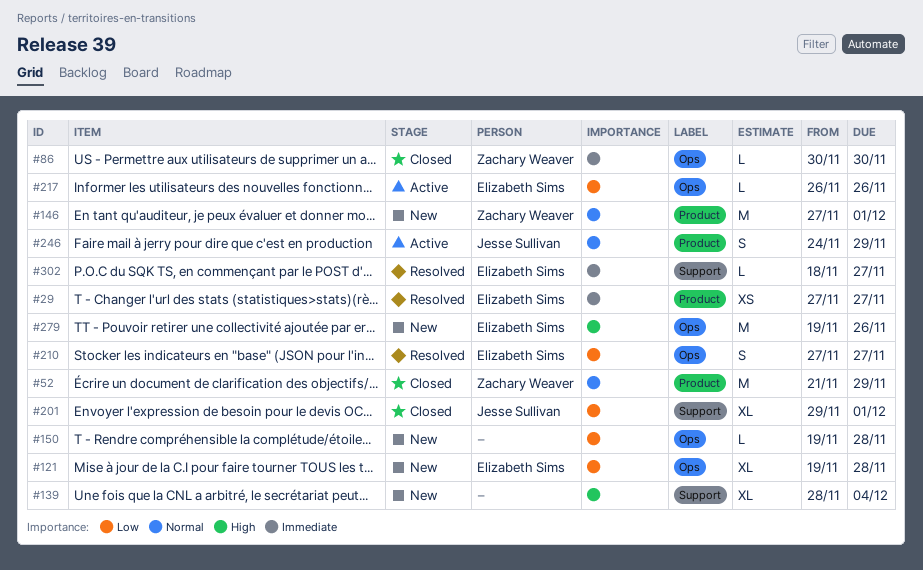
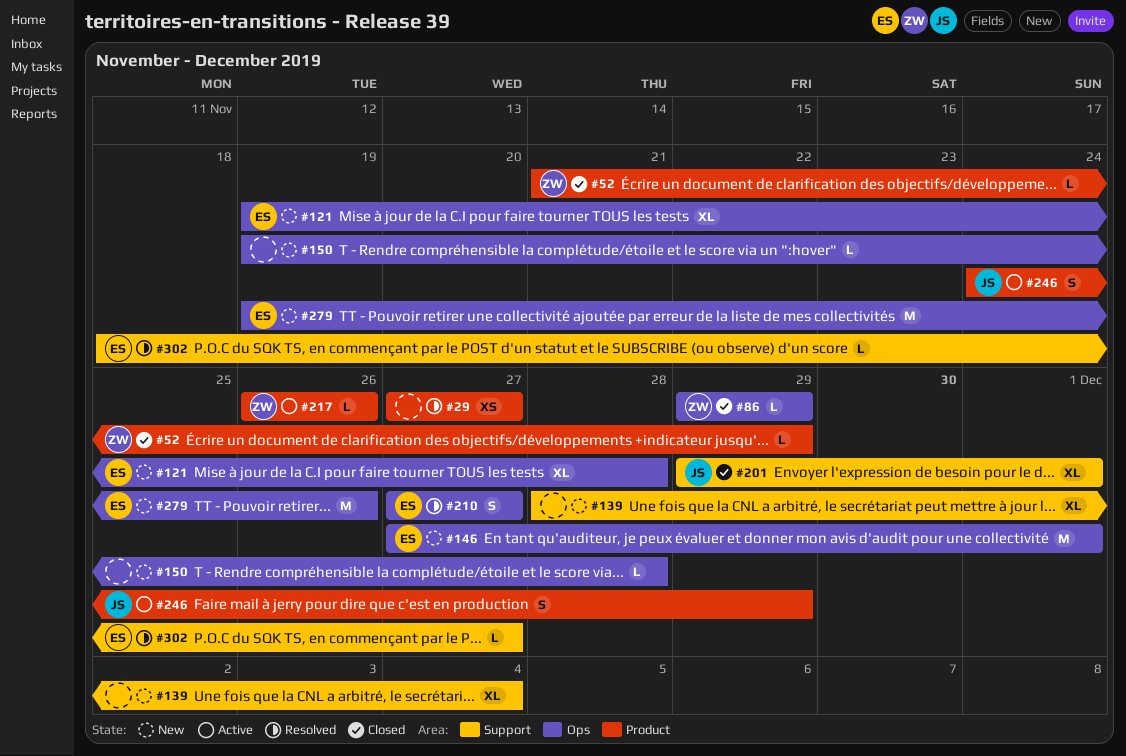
#29, owner: Elizabeth Sims -> none
#52, estimate: M -> L
#86, start: Nov 30 -> Nov 29
#86, due: Nov 30 -> Nov 29
#146, owner: Zachary Weaver -> Elizabeth Sims
#146, label: Product -> Ops
#217, owner: Elizabeth Sims -> Zachary Weaver
#217, label: Ops -> Product

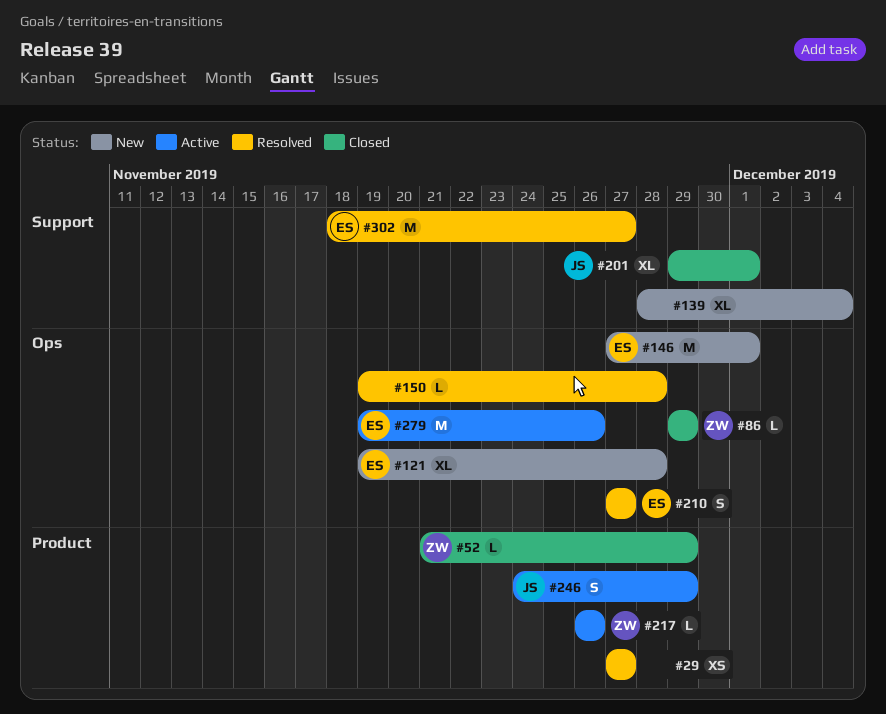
#150, status: New -> Resolved
#279, status: New -> Active
#302, estimate: L -> M

